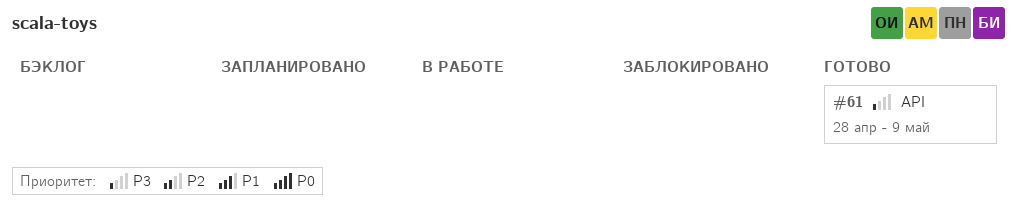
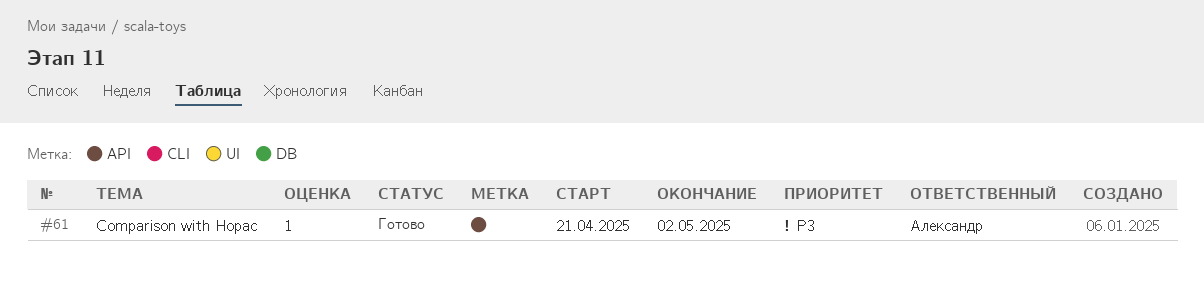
#61, start: Apr 28 -> Apr 21
#61, due: May 9 -> May 2

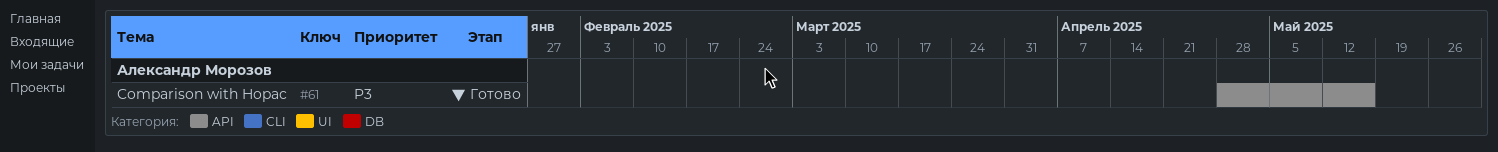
#61, start: Apr 21 -> Apr 28
#61, due: May 2 -> May 16

